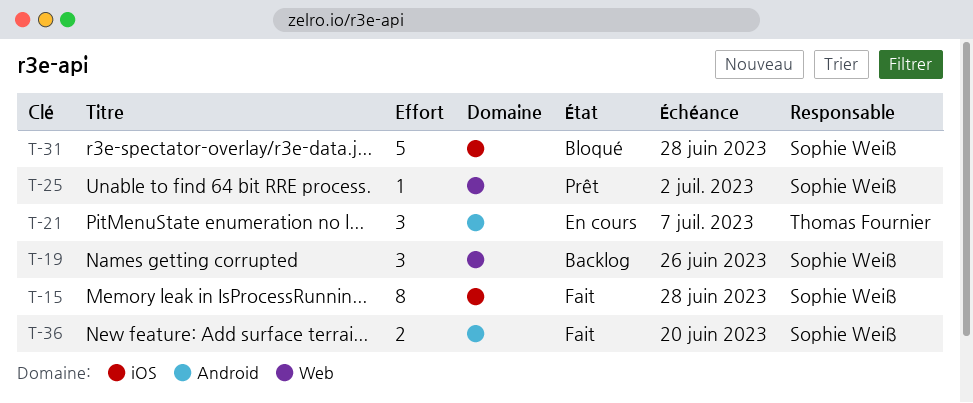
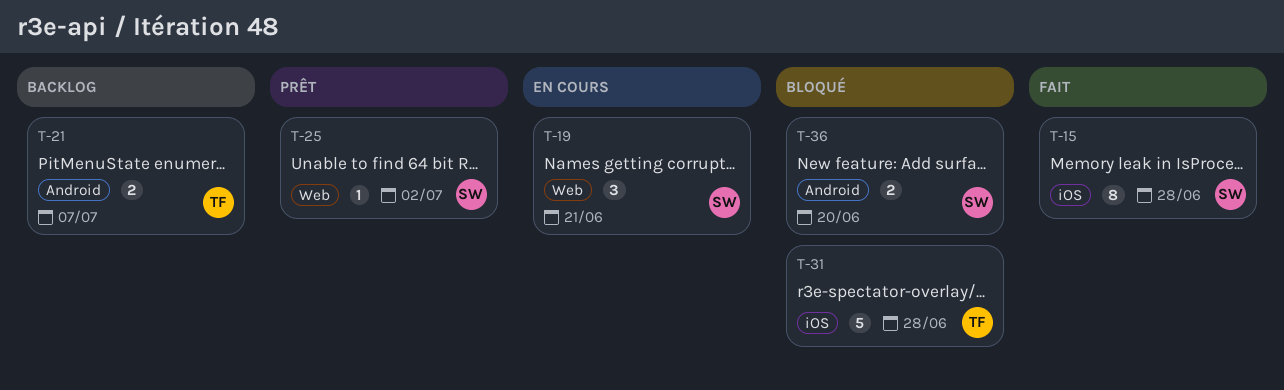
T-19, status: Backlog -> En cours
T-19, due: Jun 26 -> Jun 21
T-21, status: En cours -> Backlog
T-21, estimate: 3 -> 2
T-31, owner: Sophie Weiß -> Thomas Fournier
T-36, status: Fait -> Bloqué

